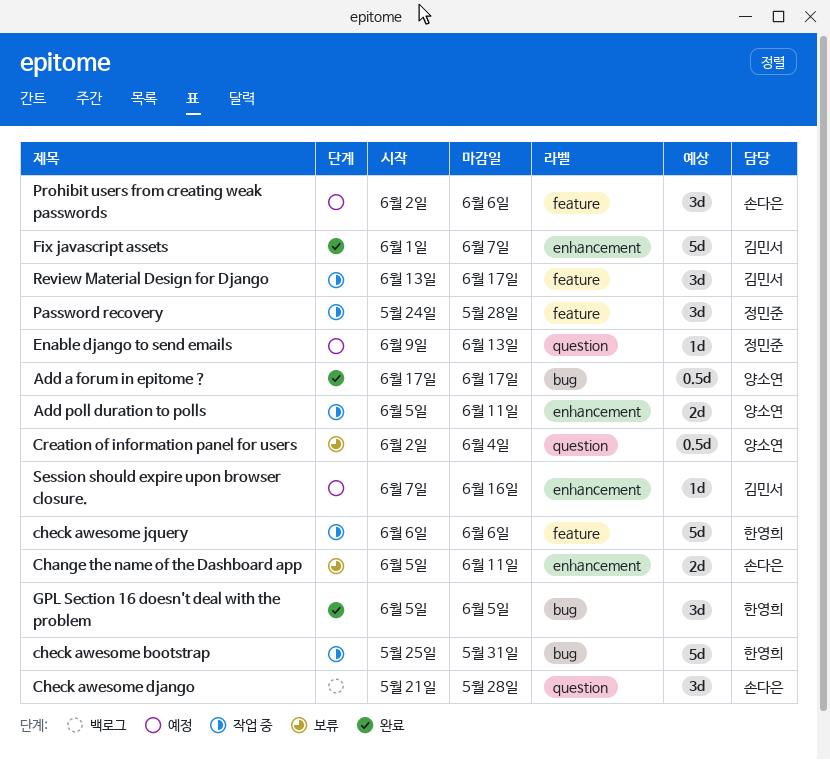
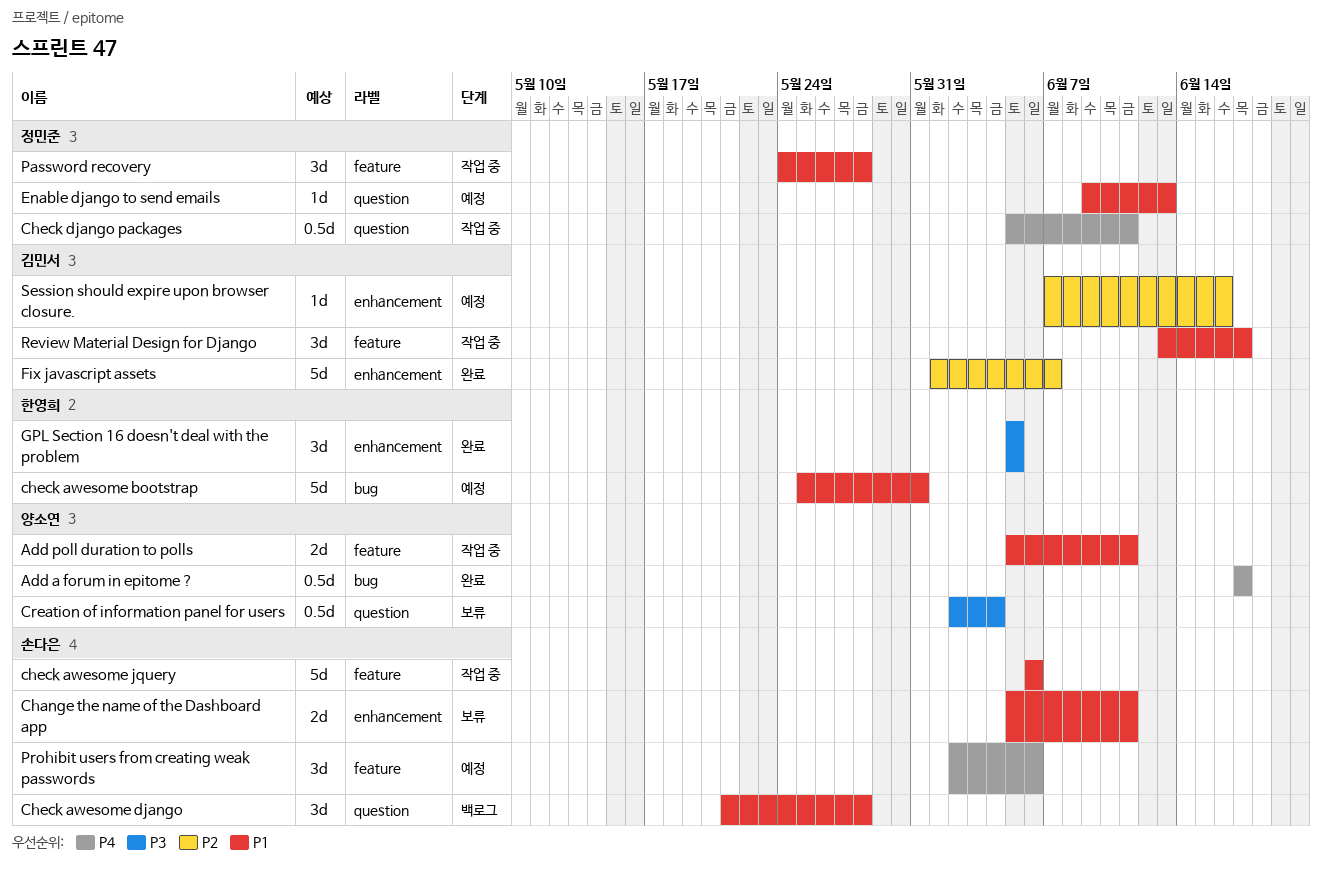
Add poll duration to polls, label: enhancement -> feature
check awesome bootstrap, status: 작업 중 -> 예정
check awesome jquery, owner: 한영희 -> 손다은
Check django packages: none -> present
GPL Section 16 doesn't deal with the problem, label: bug -> enhancement

